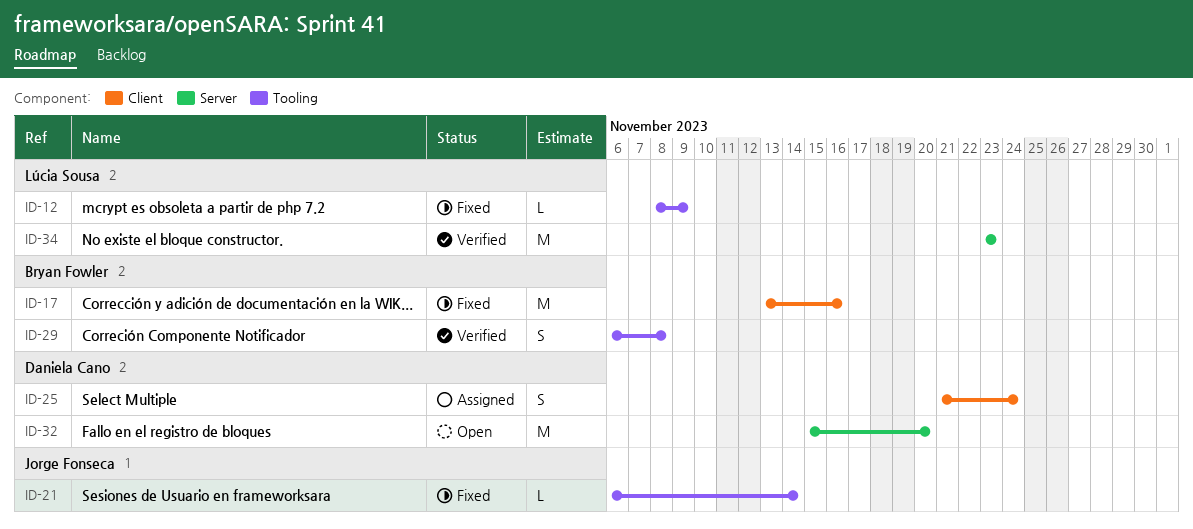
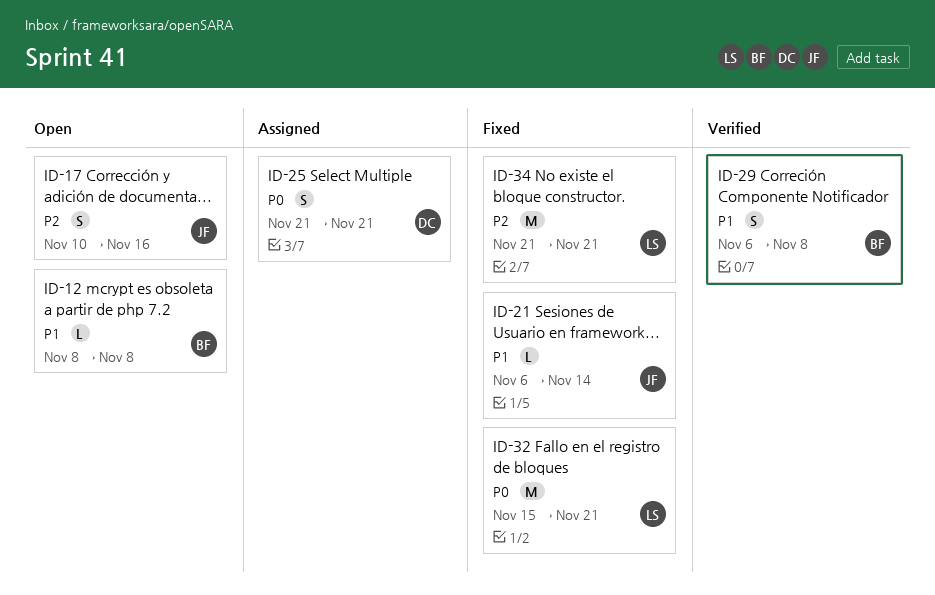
ID-12, status: Fixed -> Open
ID-12, owner: Lúcia Sousa -> Bryan Fowler
ID-12, due: Nov 9 -> Nov 8
ID-17, status: Fixed -> Open
ID-17, owner: Bryan Fowler -> Jorge Fonseca
ID-17, estimate: M -> S
ID-17, start: Nov 13 -> Nov 10
ID-25, due: Nov 24 -> Nov 21
ID-32, status: Open -> Fixed
ID-32, owner: Daniela Cano -> Lúcia Sousa
ID-32, due: Nov 20 -> Nov 21
ID-34, status: Verified -> Fixed
ID-34, start: Nov 23 -> Nov 21
ID-34, due: Nov 23 -> Nov 21

